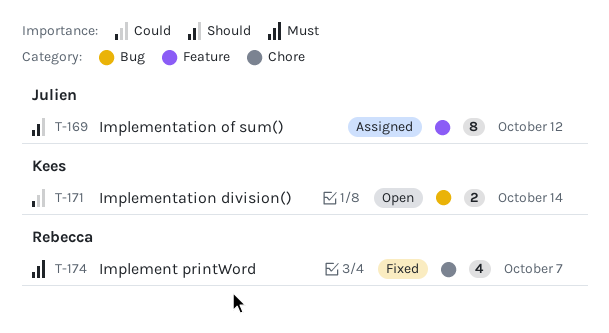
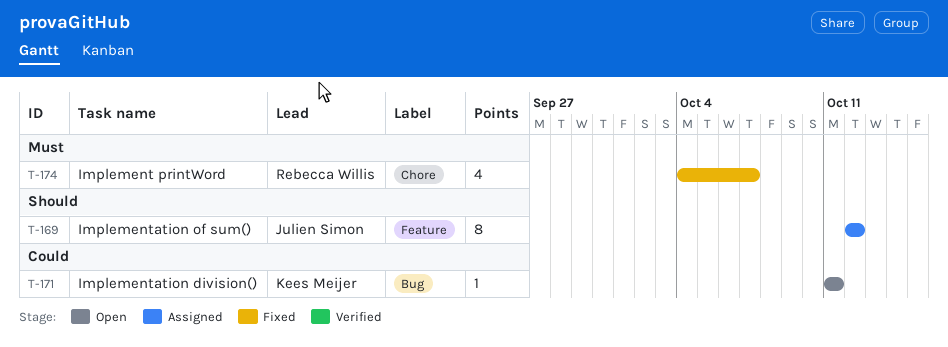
T-171, estimate: 2 -> 1
T-171, due: Oct 14 -> Oct 11

